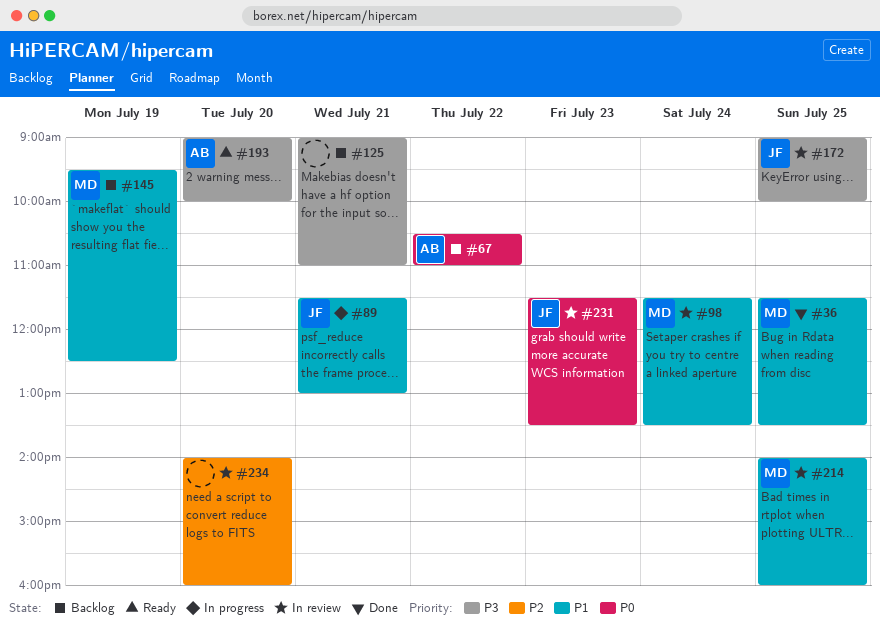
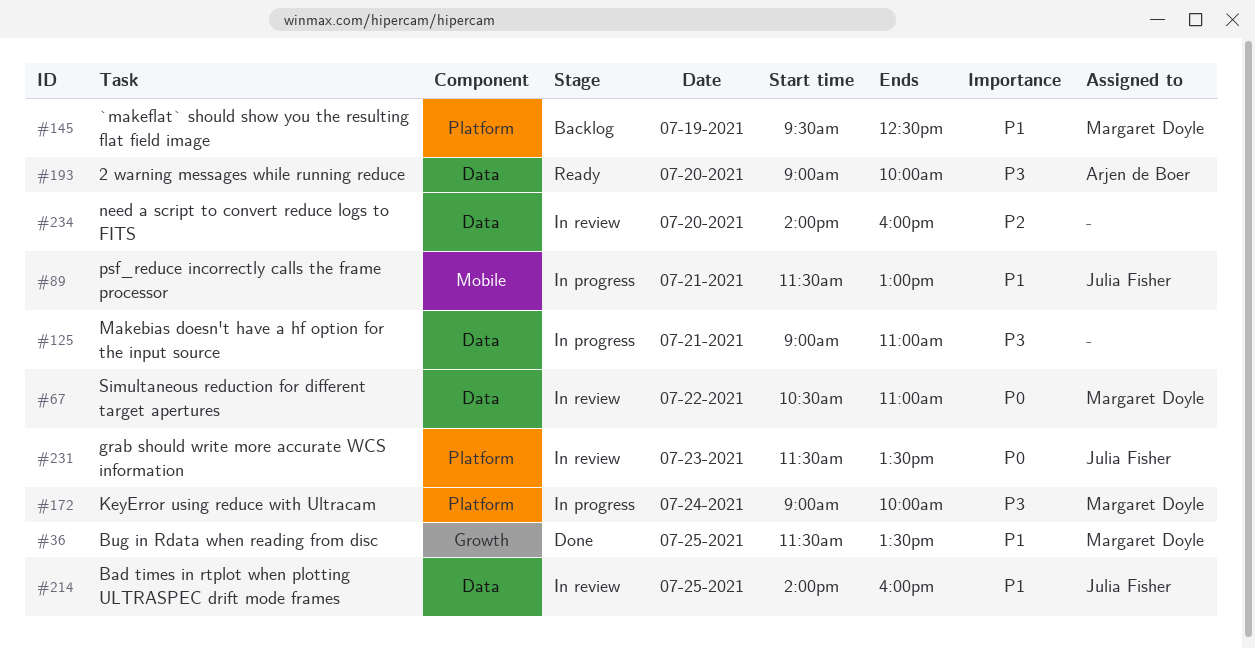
#67, status: Backlog -> In review
#67, owner: Arjen de Boer -> Margaret Doyle
#98: present -> none
#125, status: Backlog -> In progress
#172, status: In review -> In progress
#172, owner: Julia Fisher -> Margaret Doyle
#172, day: Jul 25 -> Jul 24
#214, owner: Margaret Doyle -> Julia Fisher

